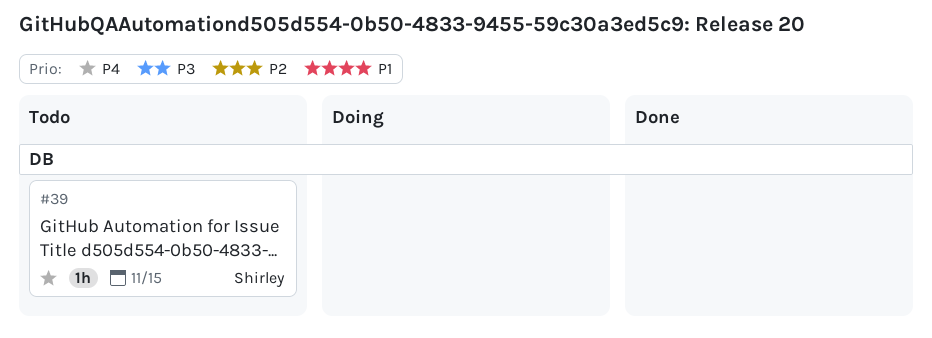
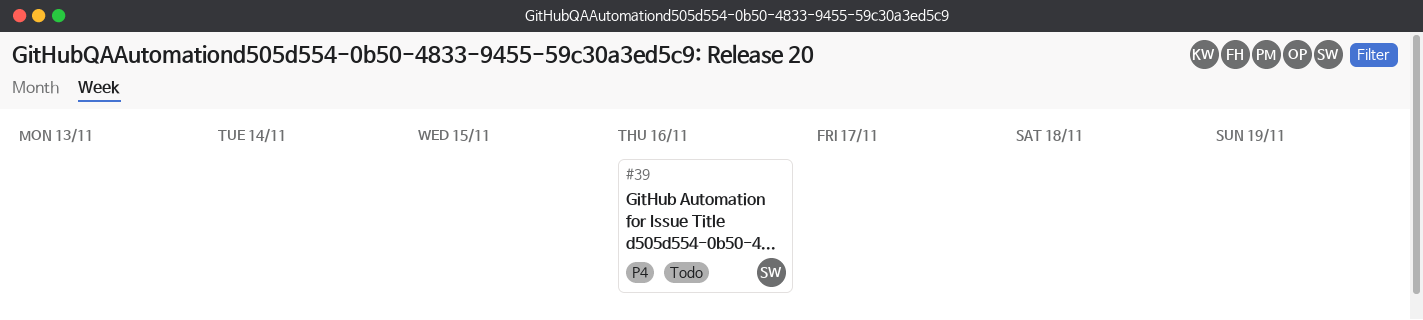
#39, due: Nov 15 -> Nov 16

